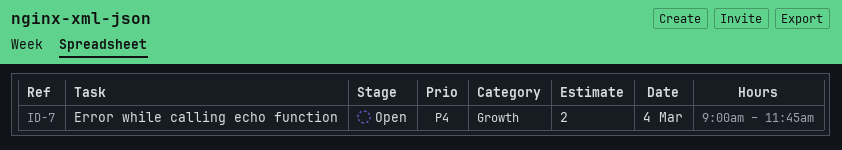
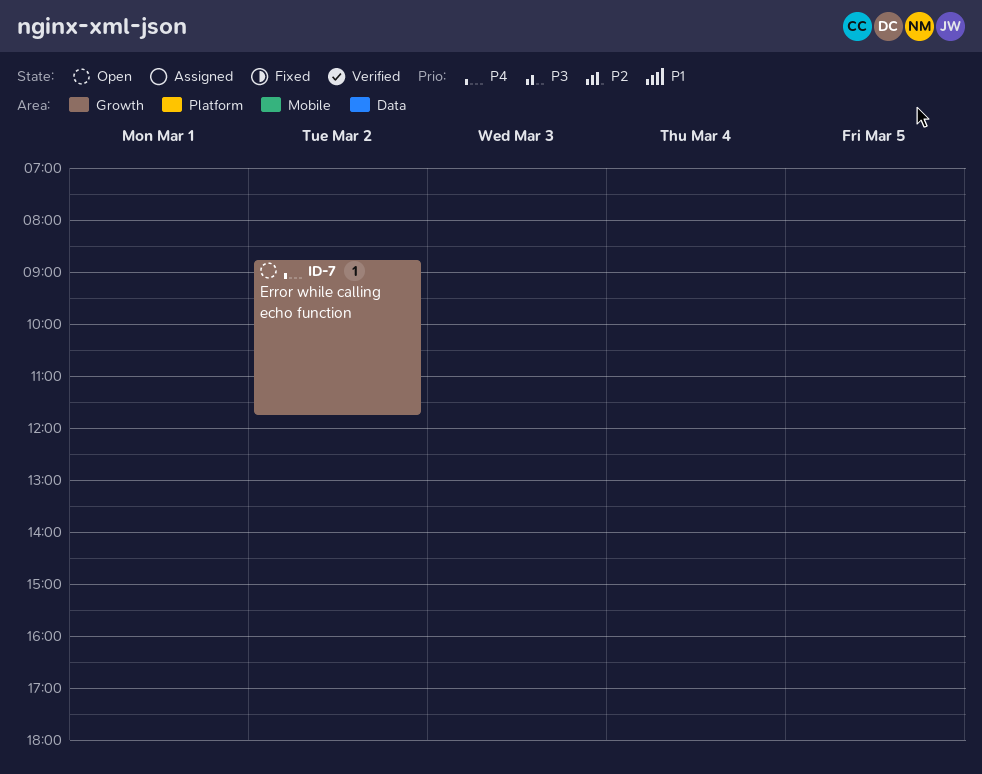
ID-7, estimate: 2 -> 1
ID-7, day: Mar 4 -> Mar 2
ID-7, begins: 09:00 -> 08:45

